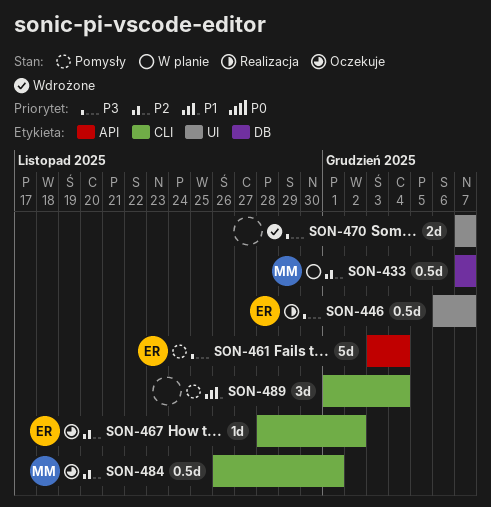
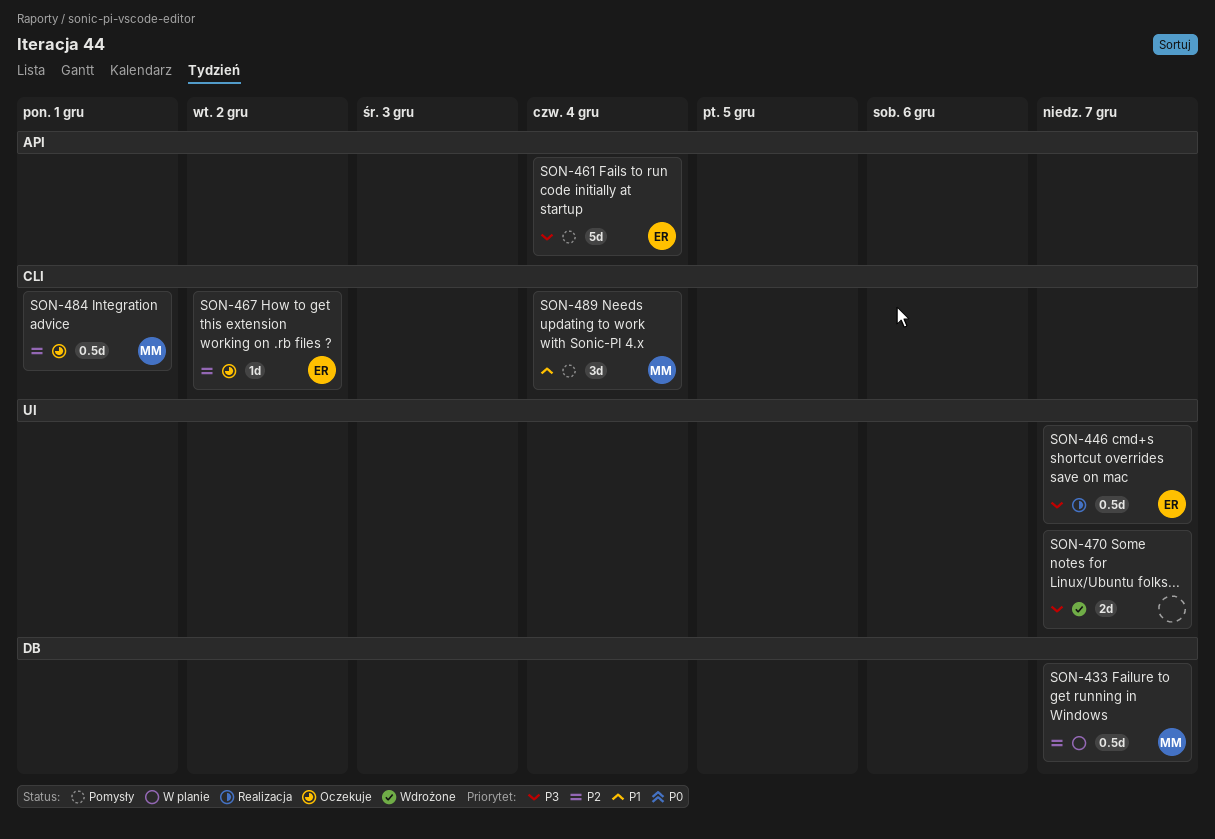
SON-489, owner: none -> MM

